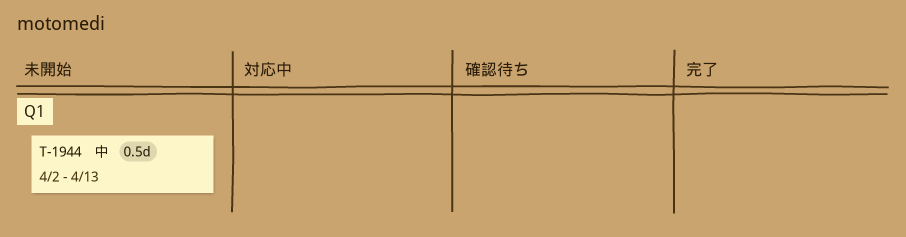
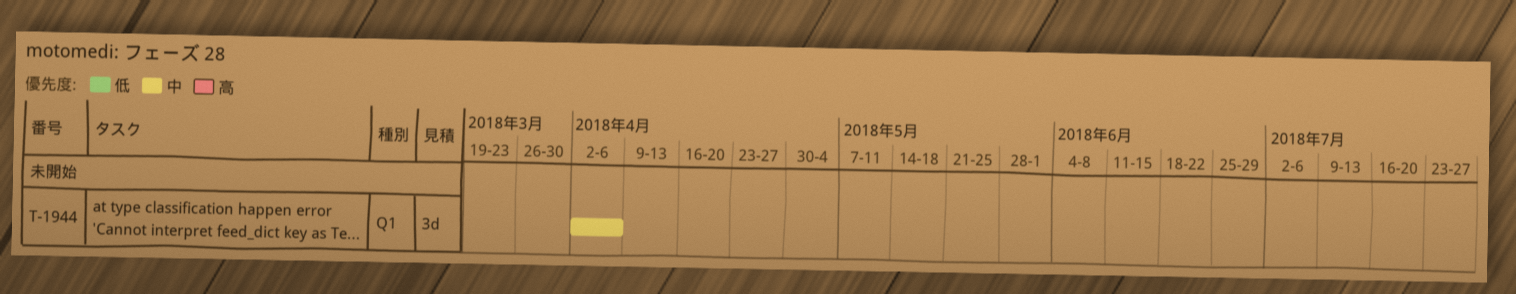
T-1944, estimate: 0.5d -> 3d
T-1944, due: Apr 13 -> Apr 6

